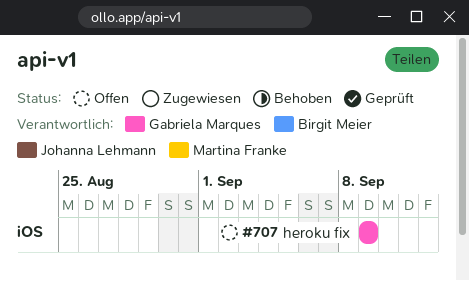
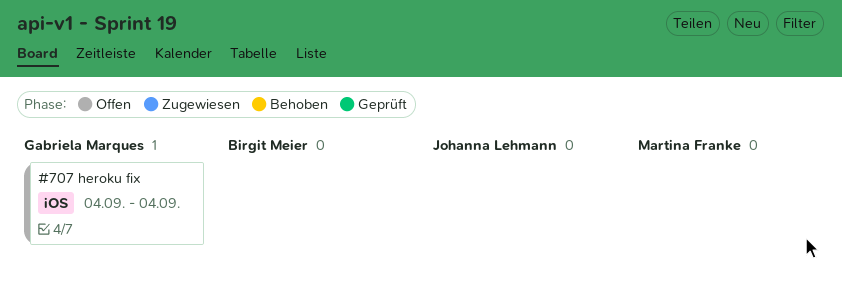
#707, start: Sep 9 -> Sep 4
#707, due: Sep 9 -> Sep 4

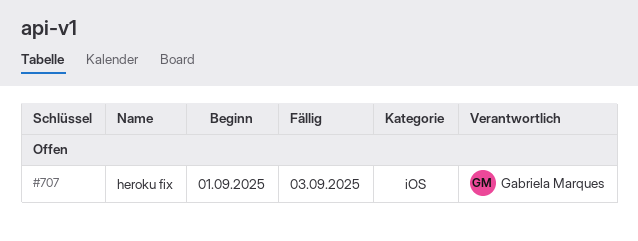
#707, start: Sep 4 -> Sep 1
#707, due: Sep 4 -> Sep 3

